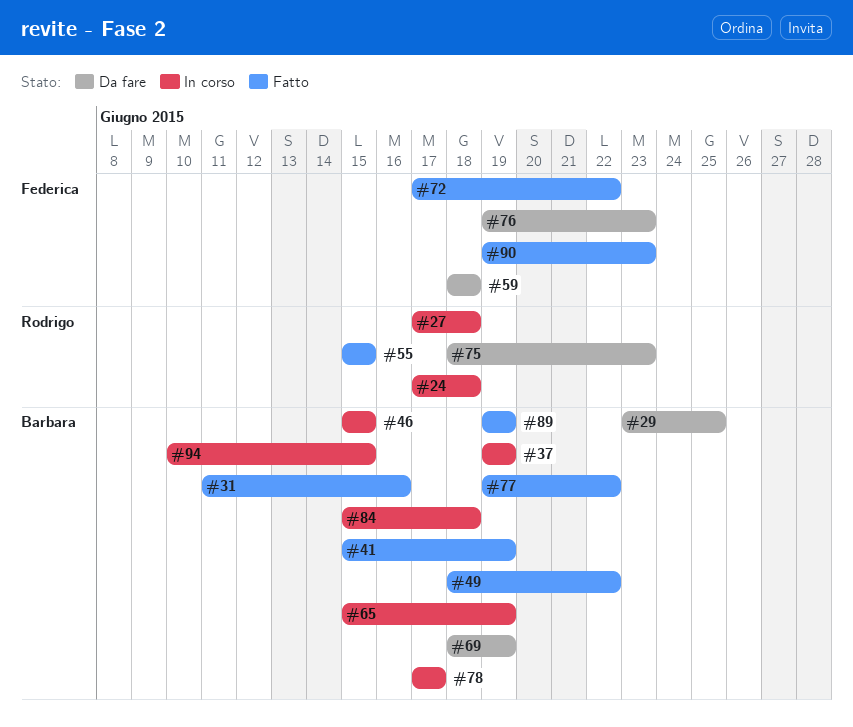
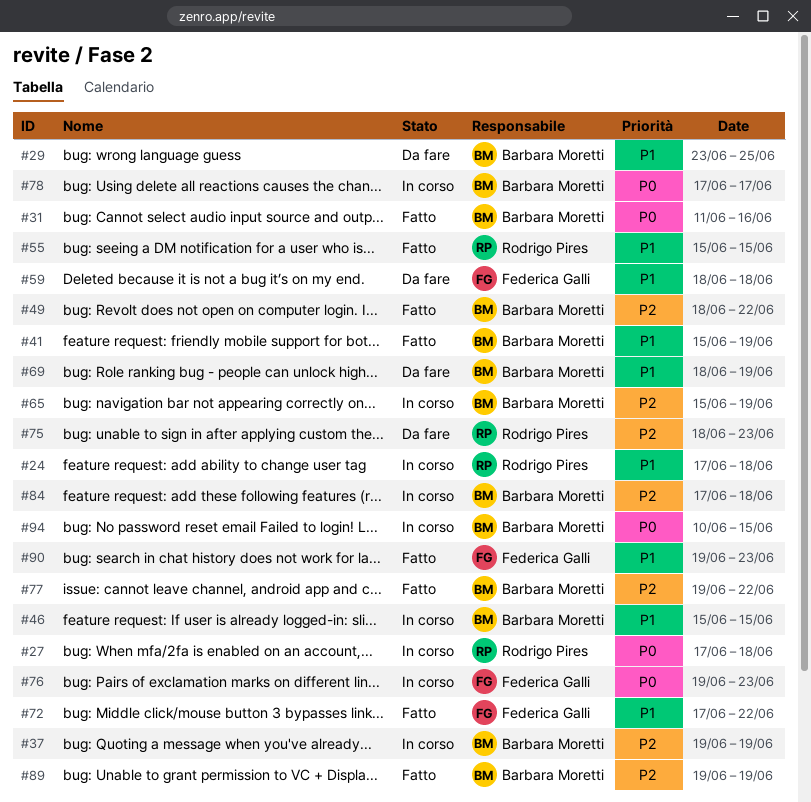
#76, status: Da fare -> In corso
#84, start: Jun 15 -> Jun 17

